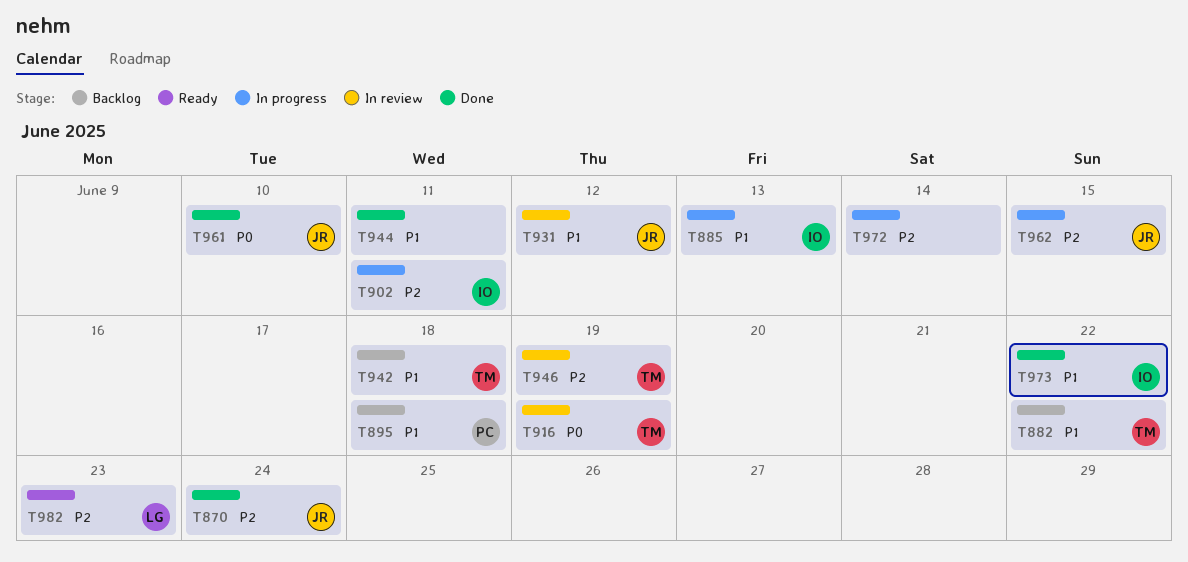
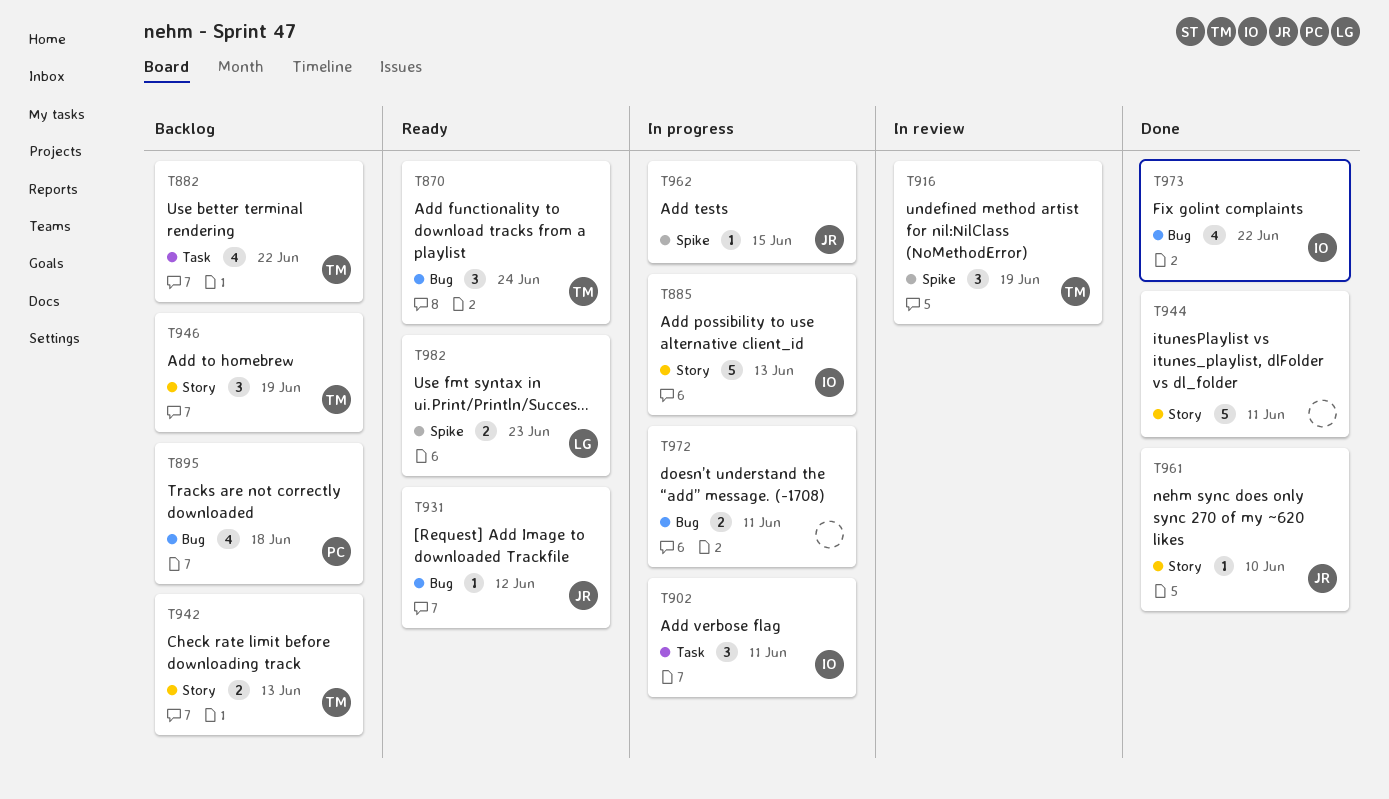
T870, status: Done -> Ready
T870, owner: JR -> TM
T931, status: In review -> Ready
T942, due: Jun 18 -> Jun 13
T946, status: In review -> Backlog
T972, due: Jun 14 -> Jun 11

